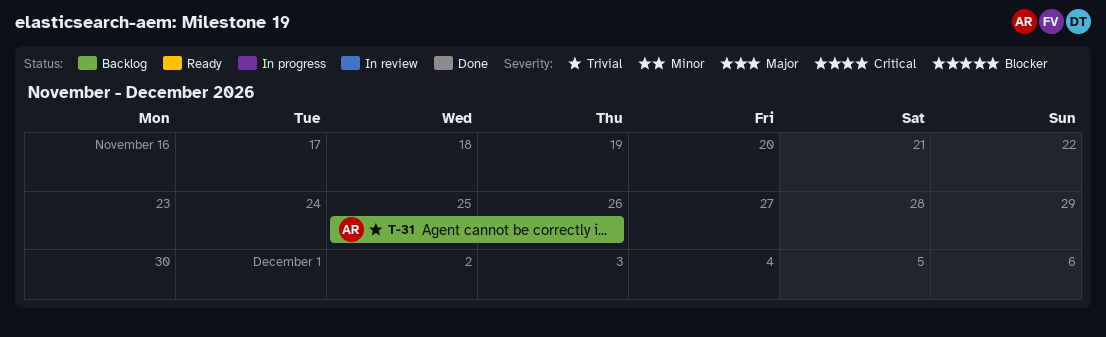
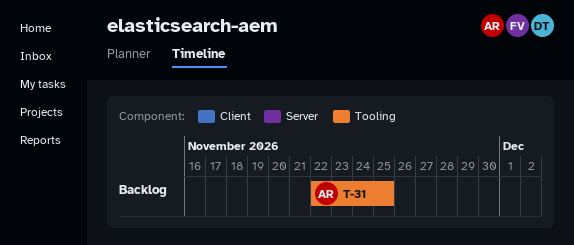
T-31, start: Nov 25 -> Nov 22
T-31, due: Nov 26 -> Nov 25

